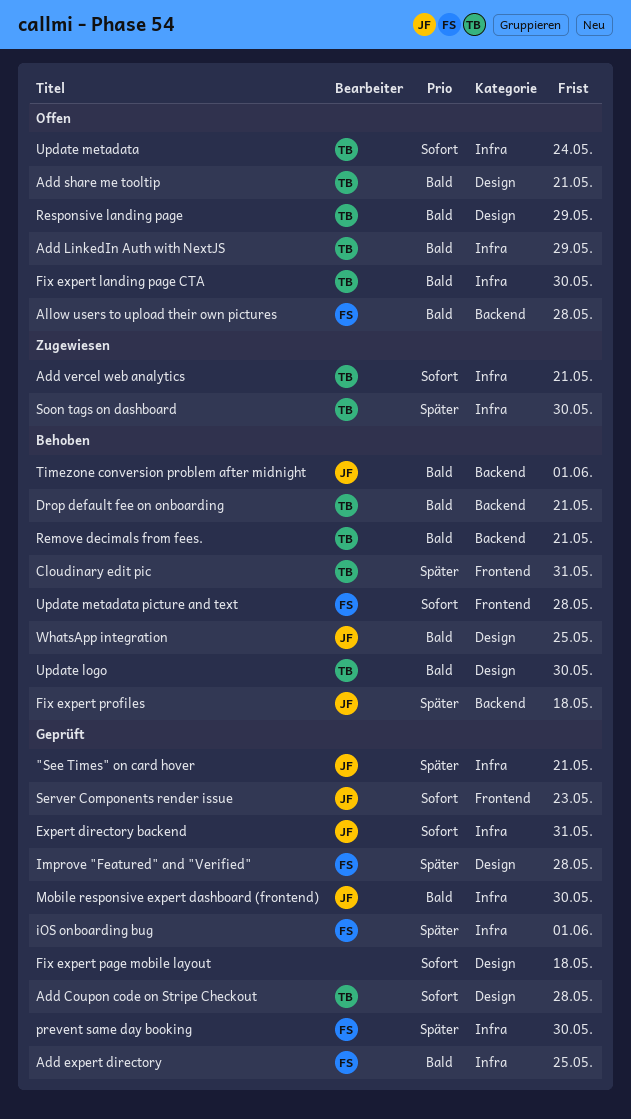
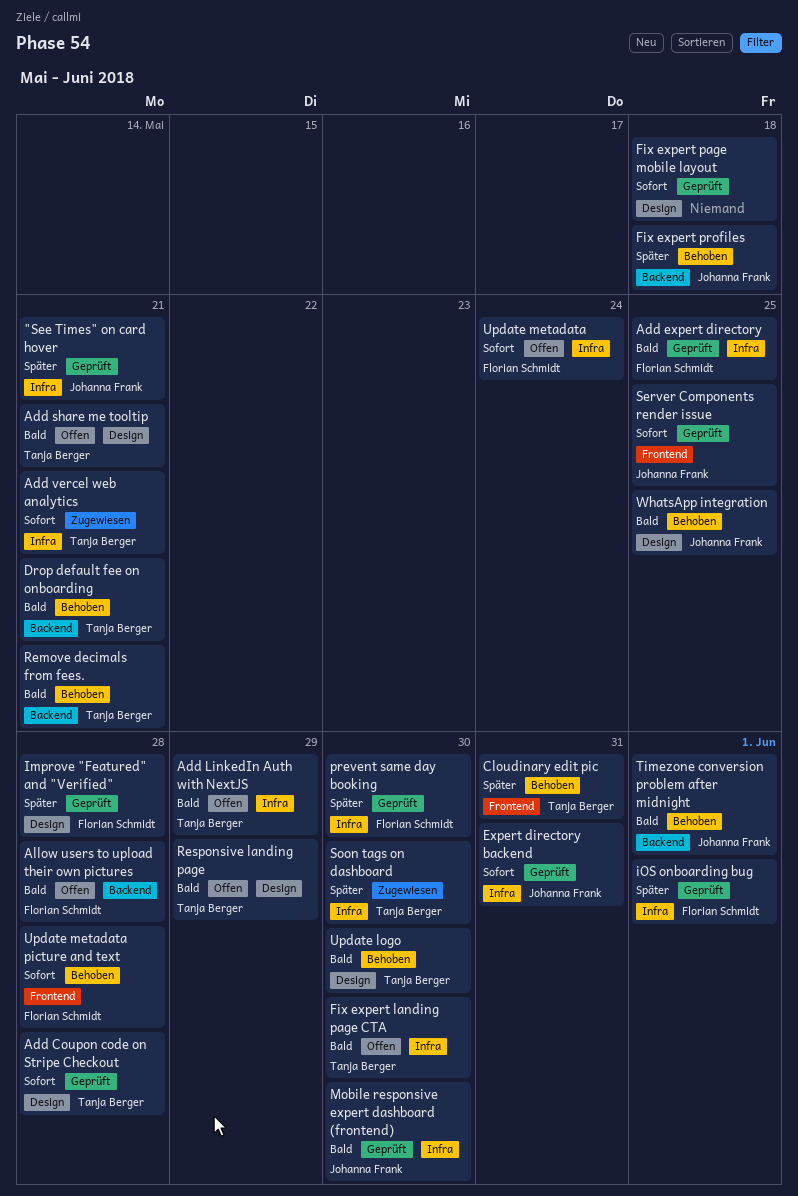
Server Components render issue, due: May 23 -> May 25
Update metadata, owner: Tanja Berger -> Florian Schmidt

